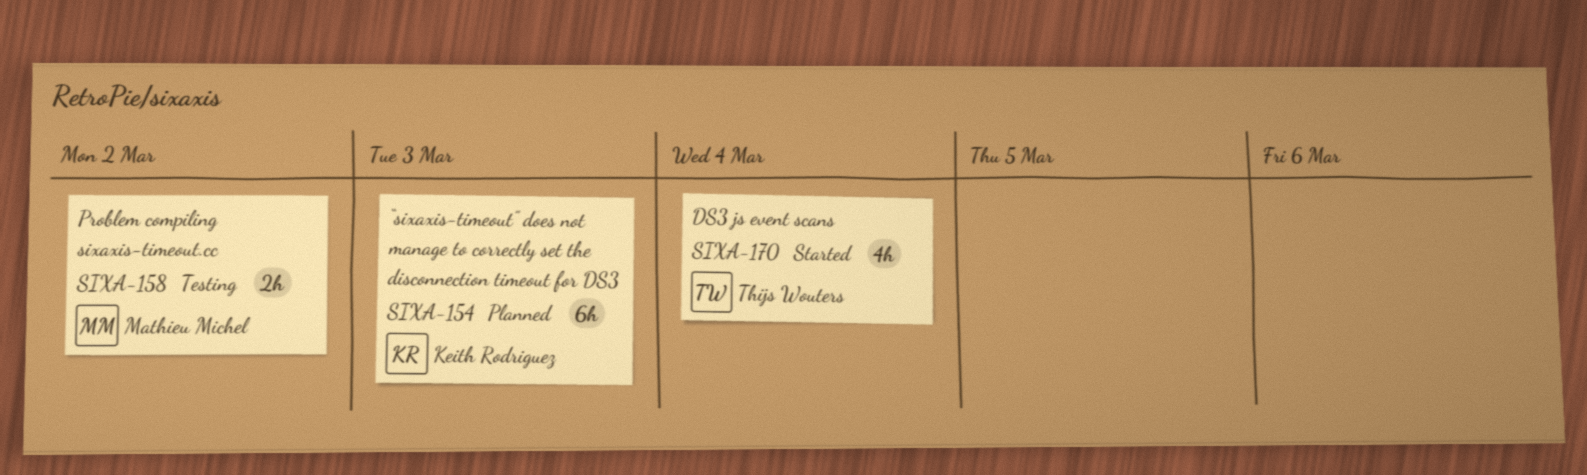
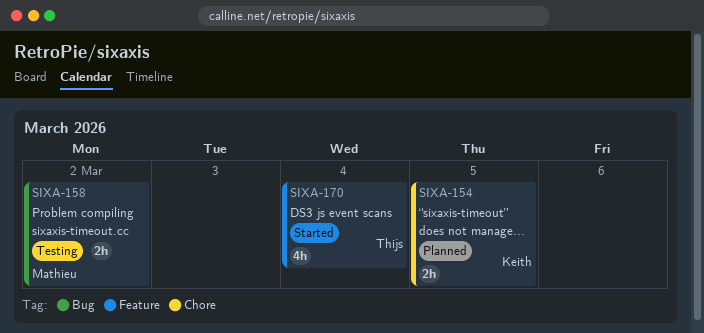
SIXA-154, estimate: 6h -> 2h
SIXA-154, due: Mar 3 -> Mar 5

